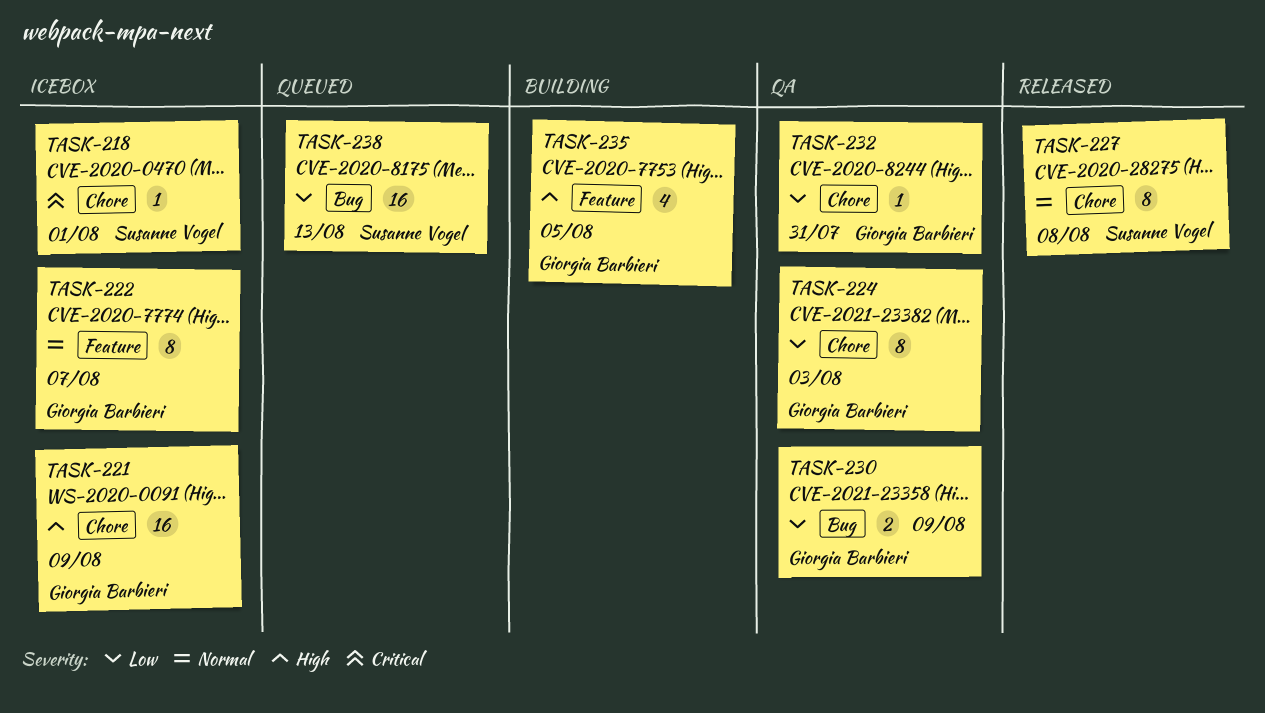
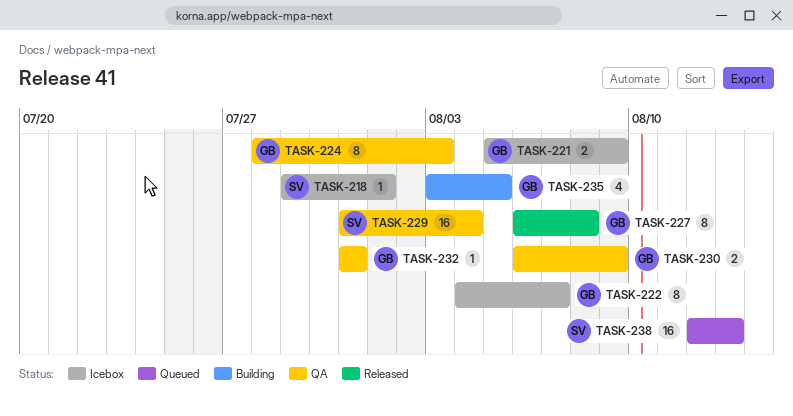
TASK-221, estimate: 16 -> 2
TASK-227, owner: Susanne Vogel -> Giorgia Barbieri
TASK-229: none -> present

